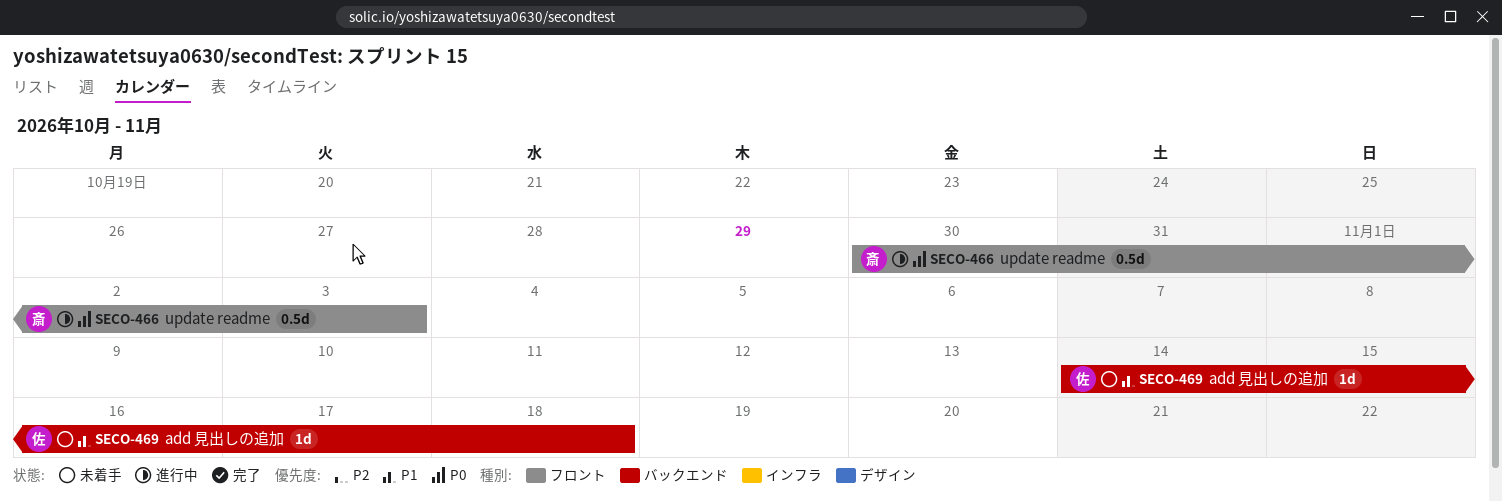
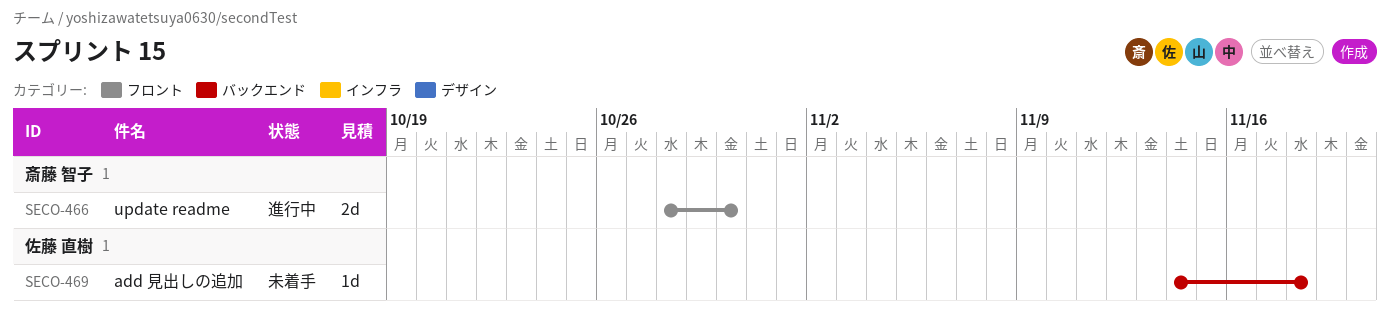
SECO-466, estimate: 0.5d -> 2d
SECO-466, start: Oct 30 -> Oct 28
SECO-466, due: Nov 3 -> Oct 30

